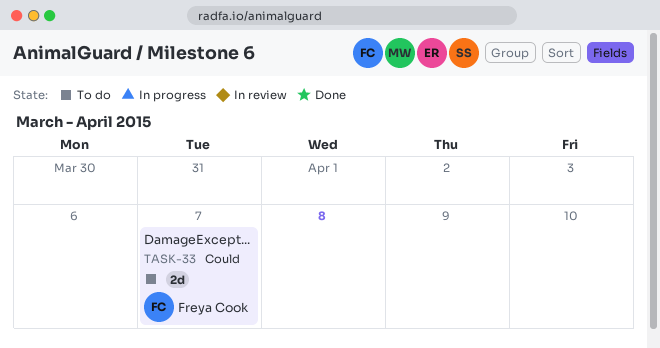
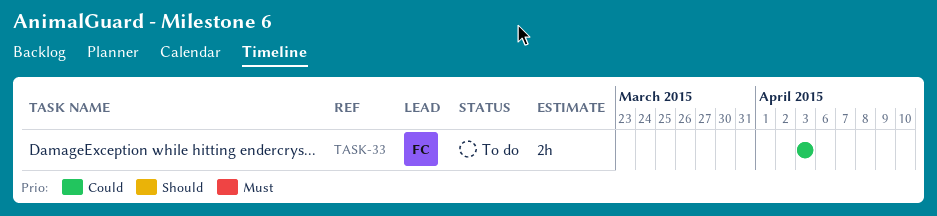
TASK-33, estimate: 2d -> 2h
TASK-33, due: Apr 7 -> Apr 3

